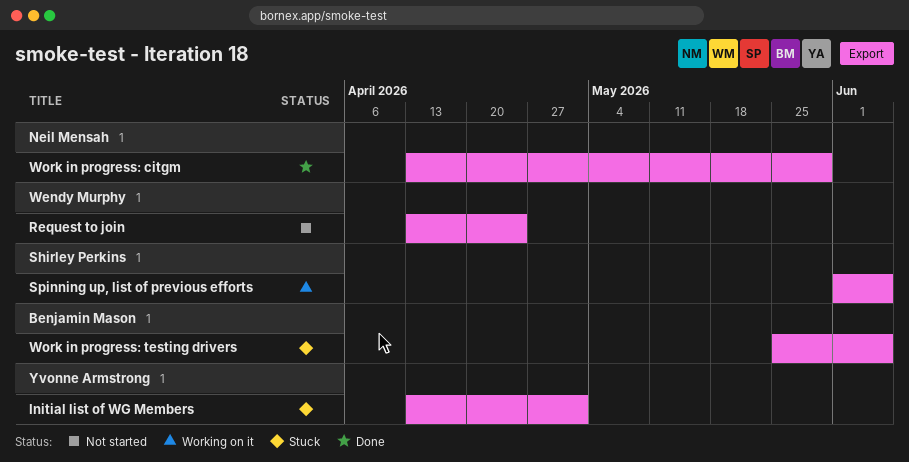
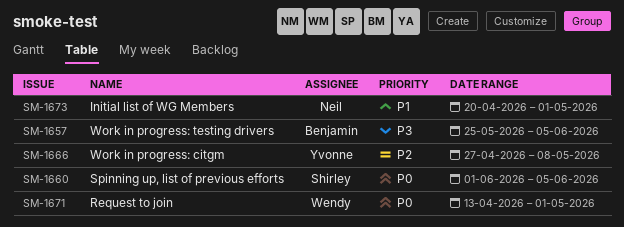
Initial list of WG Members, owner: Yvonne Armstrong -> Neil Mensah
Initial list of WG Members, start: Apr 13 -> Apr 20
Request to join, due: Apr 24 -> May 1
Work in progress: citgm, owner: Neil Mensah -> Yvonne Armstrong
Work in progress: citgm, start: Apr 13 -> Apr 27
Work in progress: citgm, due: May 29 -> May 8

